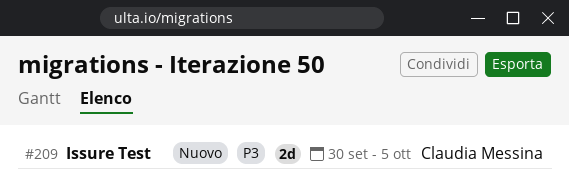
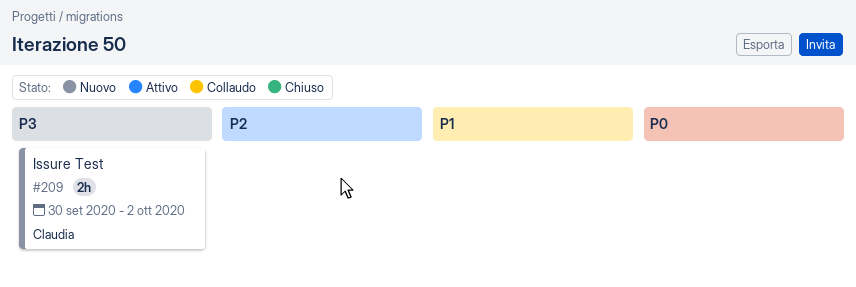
#209, estimate: 2d -> 2h
#209, due: Oct 5 -> Oct 2

